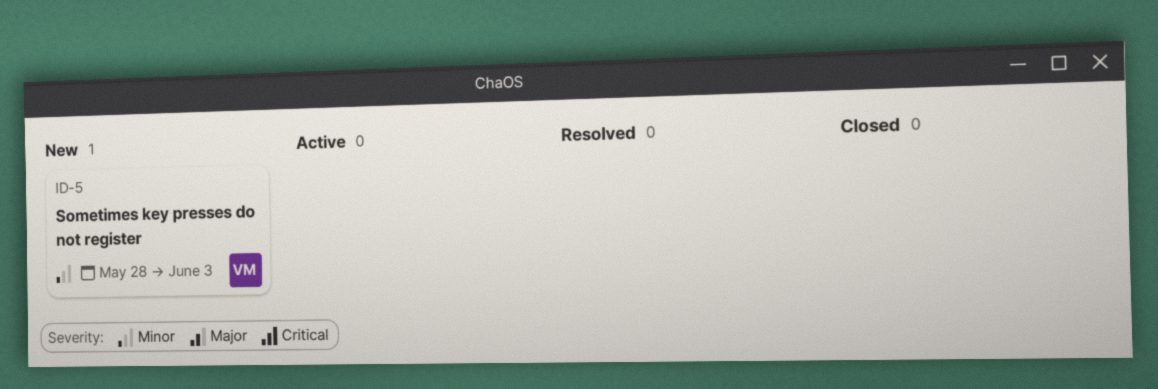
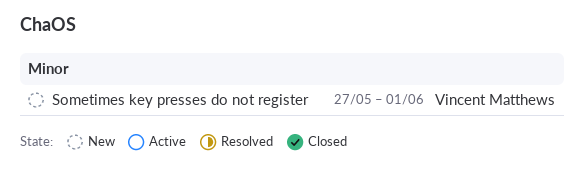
Sometimes key presses do not register, start: May 28 -> May 27
Sometimes key presses do not register, due: Jun 3 -> Jun 1

